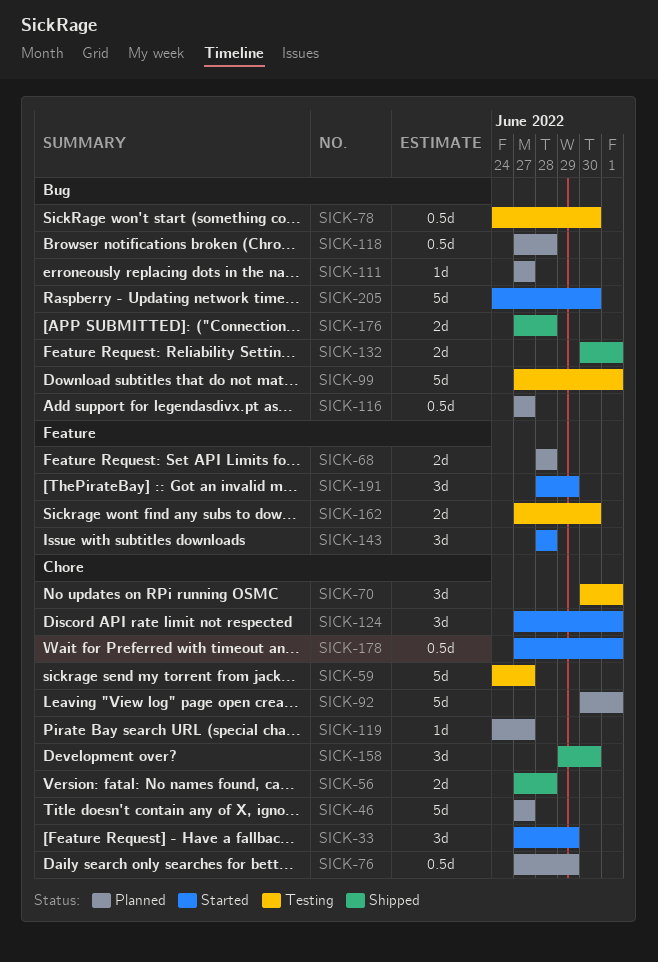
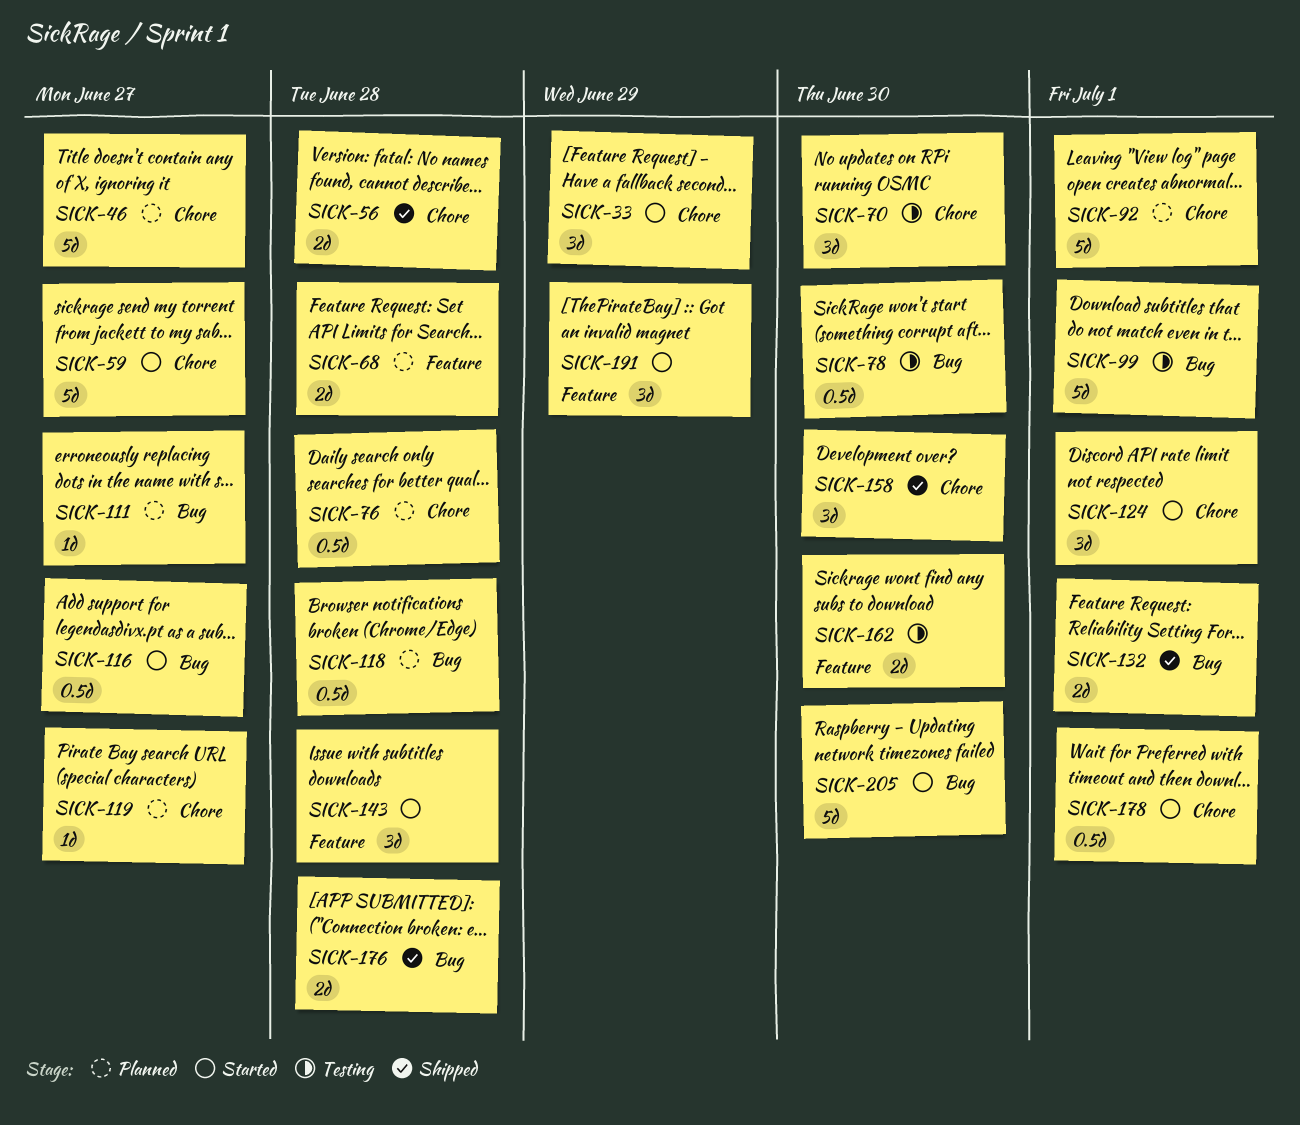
SICK-59, status: Testing -> Started
SICK-70, due: Jul 1 -> Jun 30
SICK-76, due: Jun 29 -> Jun 28
SICK-116, status: Planned -> Started

